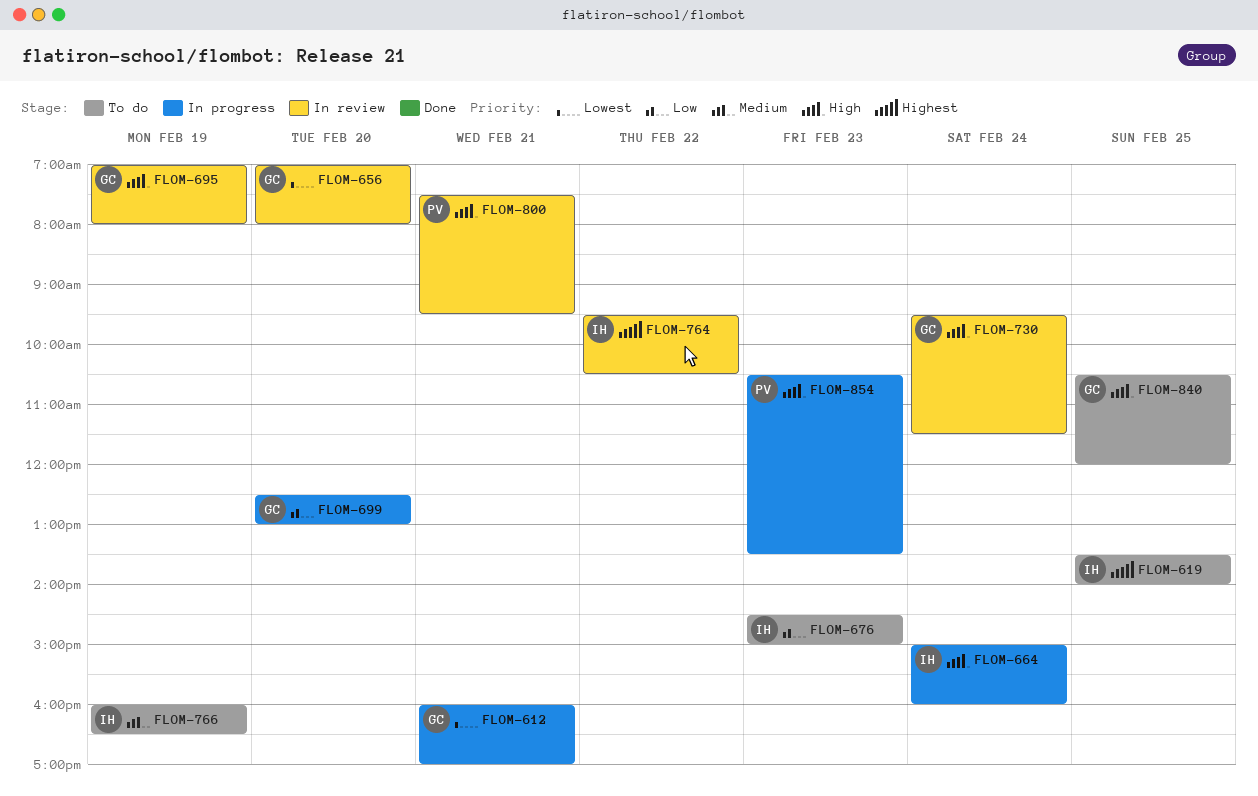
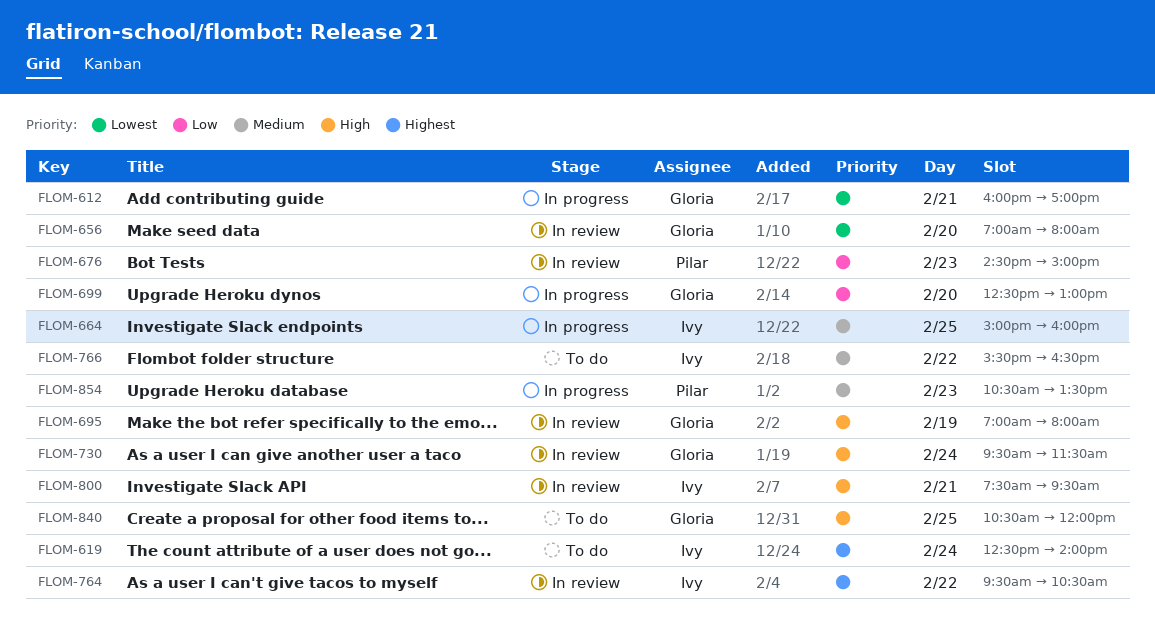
FLOM-619, day: Feb 25 -> Feb 24
FLOM-619, begins: 13:30 -> 12:30
FLOM-664, priority: High -> Medium
FLOM-664, day: Feb 24 -> Feb 25
FLOM-676, status: To do -> In review
FLOM-676, owner: Ivy -> Pilar
FLOM-766, day: Feb 19 -> Feb 22
FLOM-766, begins: 16:00 -> 15:30
FLOM-800, owner: Pilar -> Ivy
FLOM-854, priority: High -> Medium

